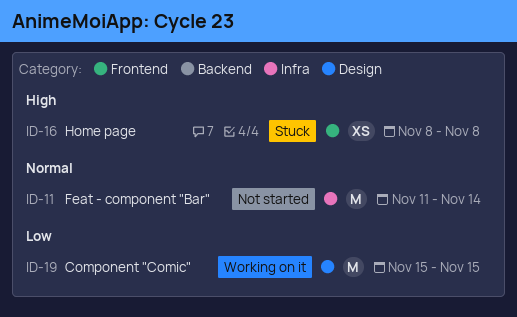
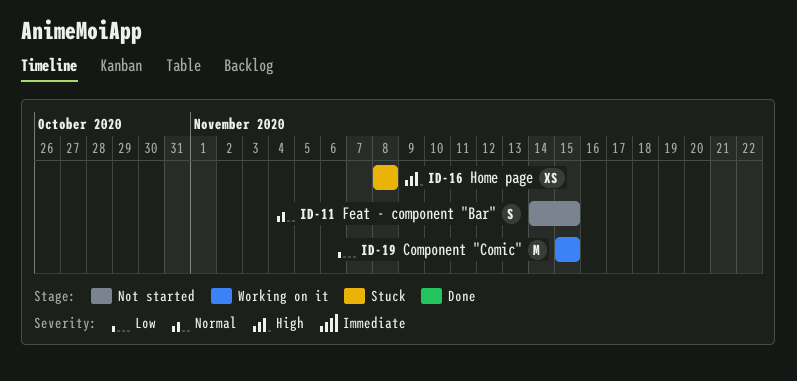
ID-11, estimate: M -> S
ID-11, start: Nov 11 -> Nov 14
ID-11, due: Nov 14 -> Nov 15

